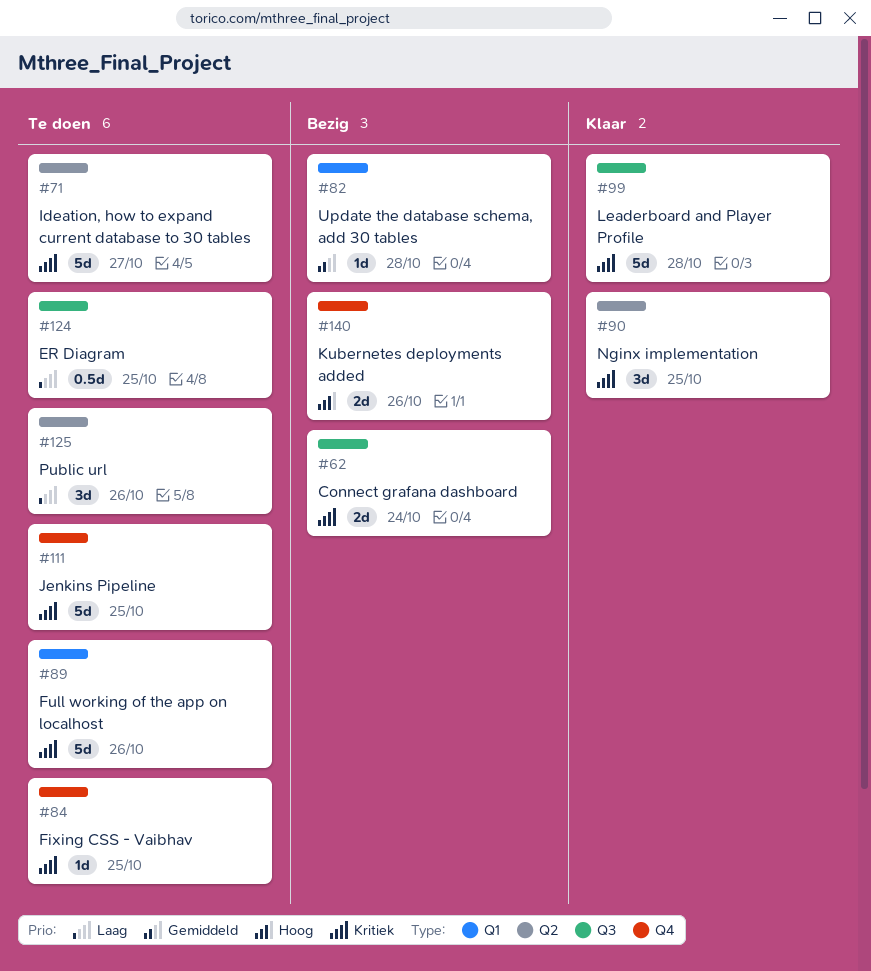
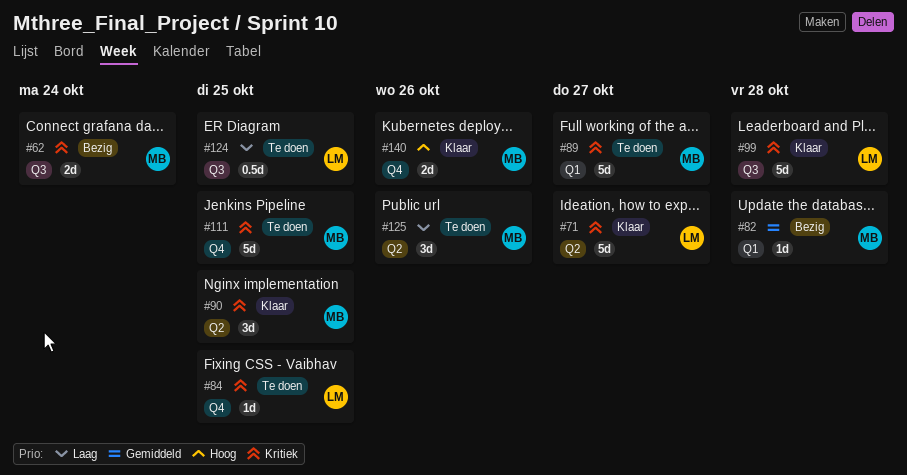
#71, status: Te doen -> Klaar
#89, due: Oct 26 -> Oct 27
#140, status: Bezig -> Klaar

